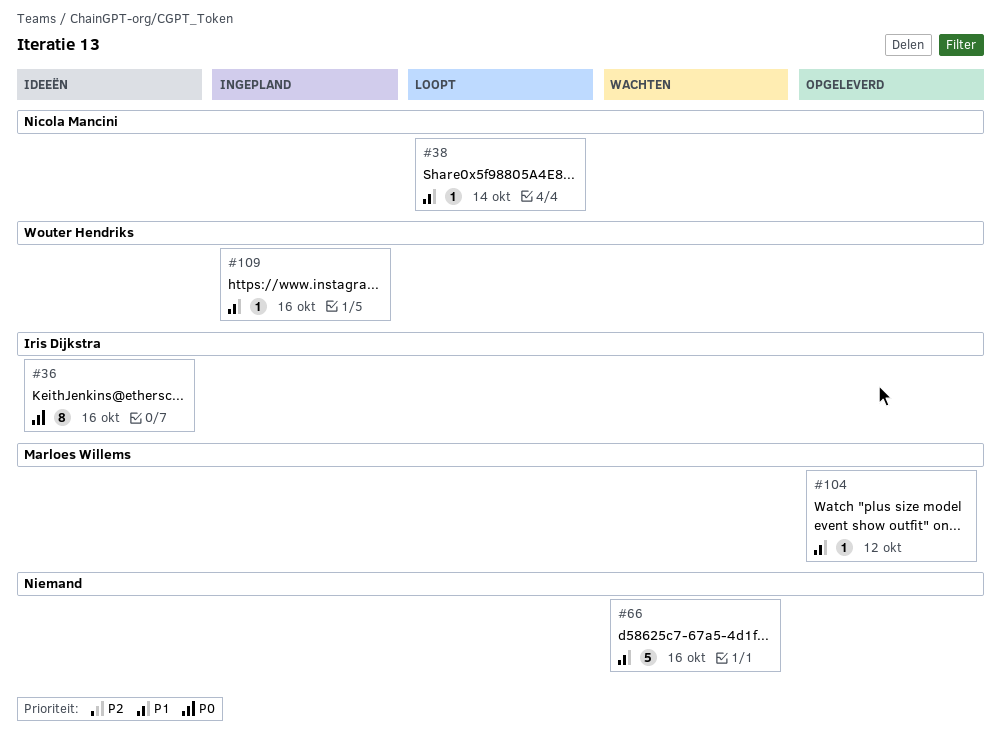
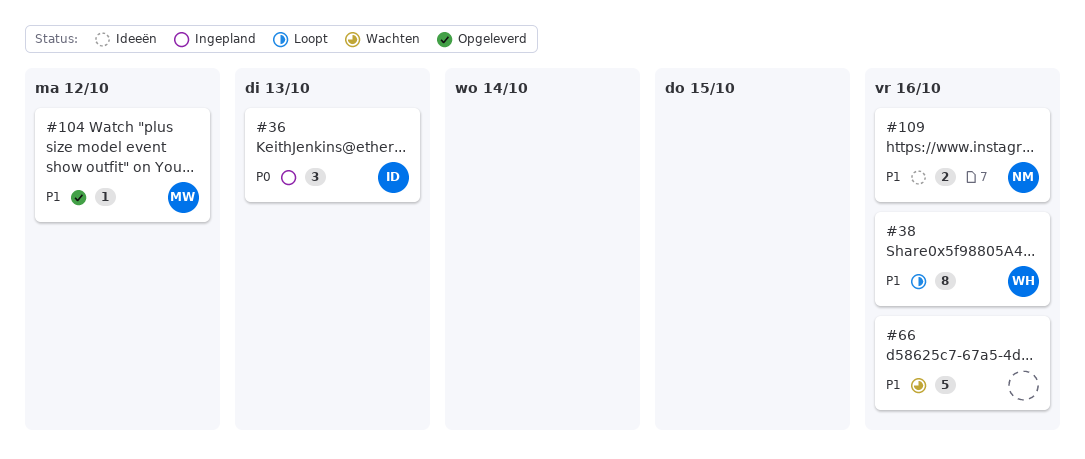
#36, status: Ideeën -> Ingepland
#36, estimate: 8 -> 3
#36, due: Oct 16 -> Oct 13
#38, owner: Nicola Mancini -> Wouter Hendriks
#38, estimate: 1 -> 8
#38, due: Oct 14 -> Oct 16
#109, status: Ingepland -> Ideeën
#109, owner: Wouter Hendriks -> Nicola Mancini
#109, estimate: 1 -> 2

